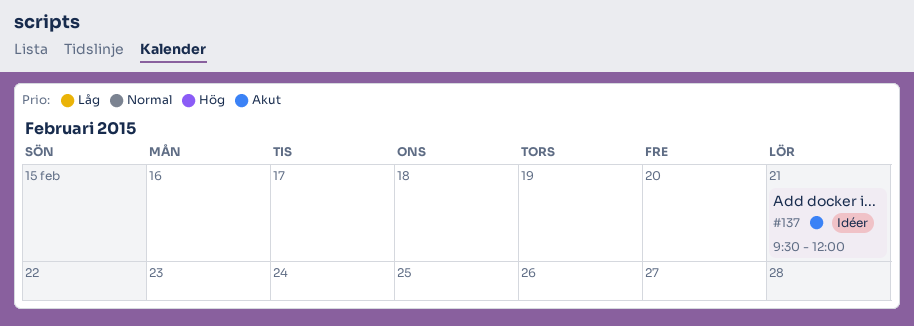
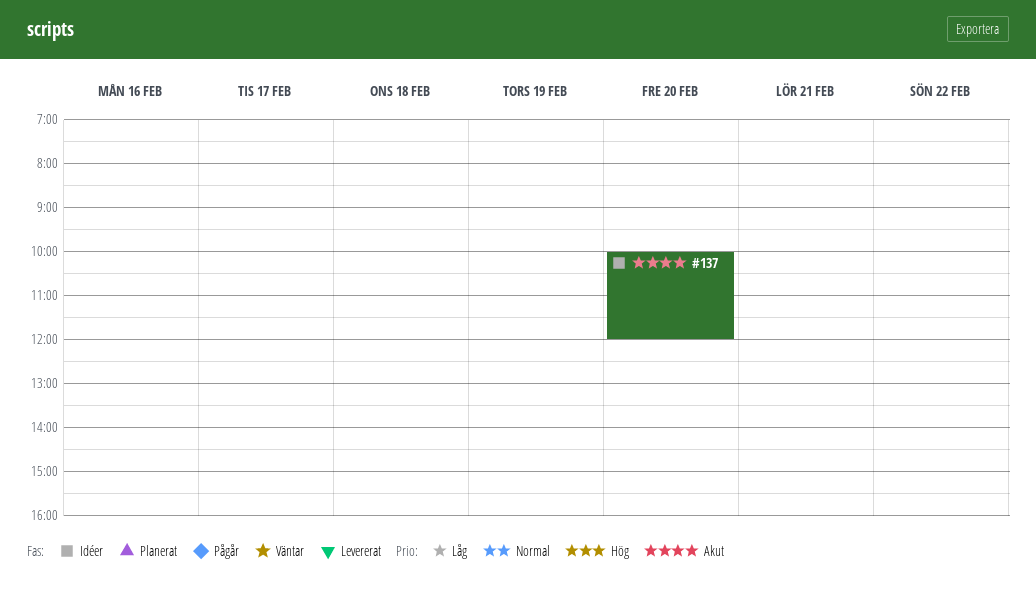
#137, day: Feb 21 -> Feb 20
#137, begins: 09:30 -> 10:00

